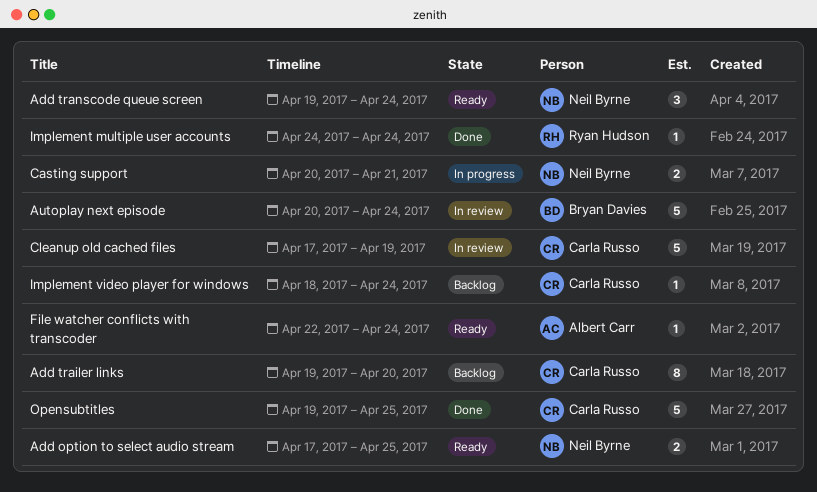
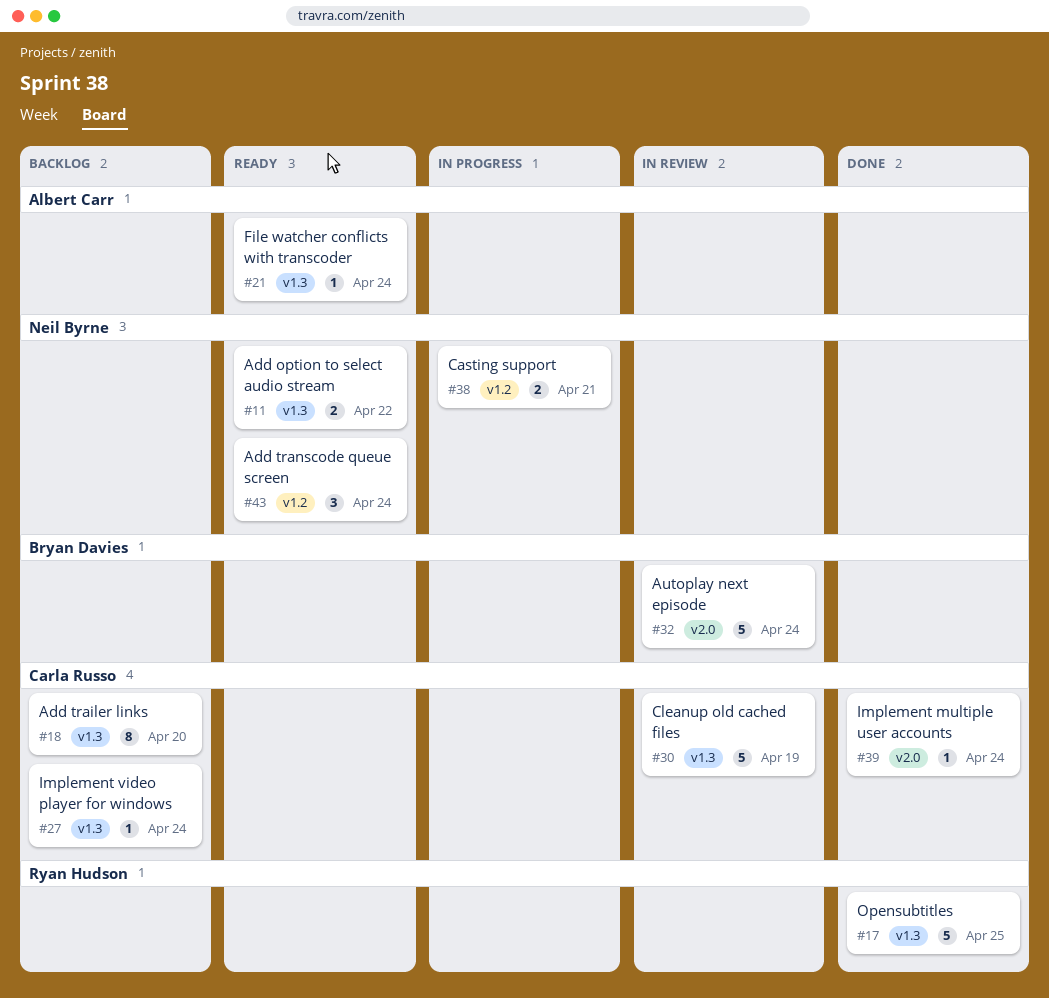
Add option to select audio stream, due: Apr 25 -> Apr 22
Implement multiple user accounts, owner: Ryan Hudson -> Carla Russo
Opensubtitles, owner: Carla Russo -> Ryan Hudson

